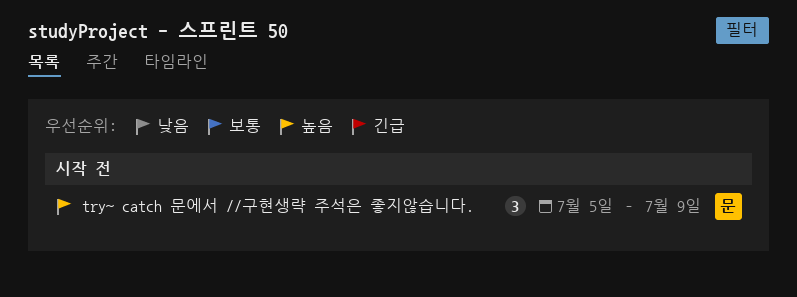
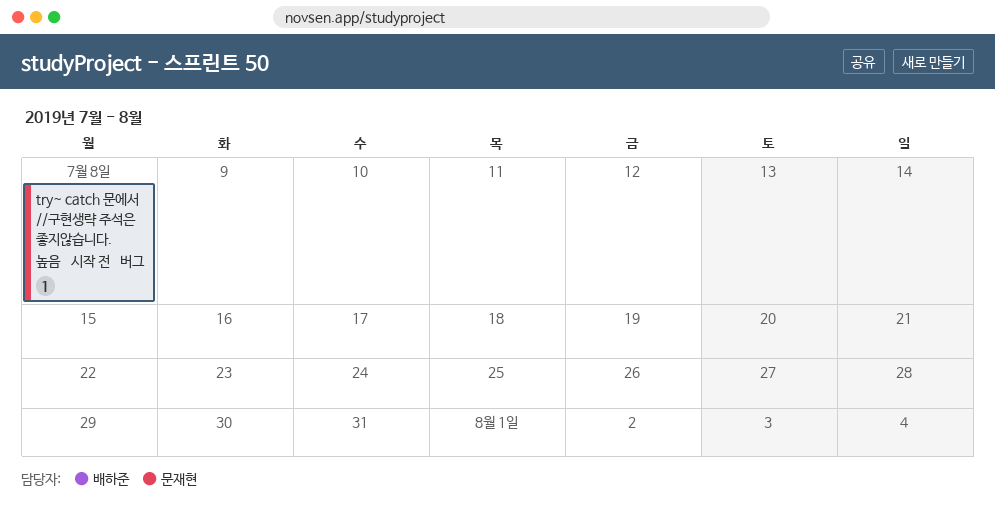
try~ catch 문에서 //구현생략 주석은 좋지않습니다., estimate: 3 -> 1
try~ catch 문에서 //구현생략 주석은 좋지않습니다., due: Jul 9 -> Jul 8

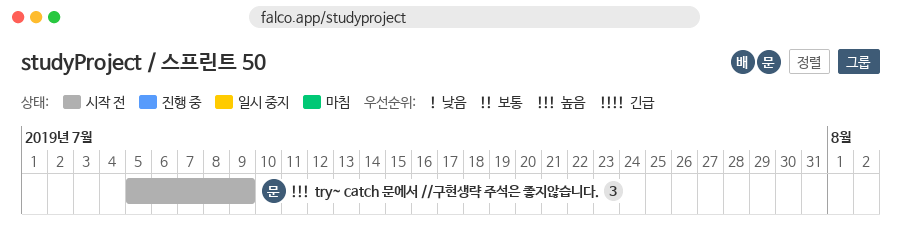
try~ catch 문에서 //구현생략 주석은 좋지않습니다., estimate: 1 -> 3
try~ catch 문에서 //구현생략 주석은 좋지않습니다., due: Jul 8 -> Jul 9

